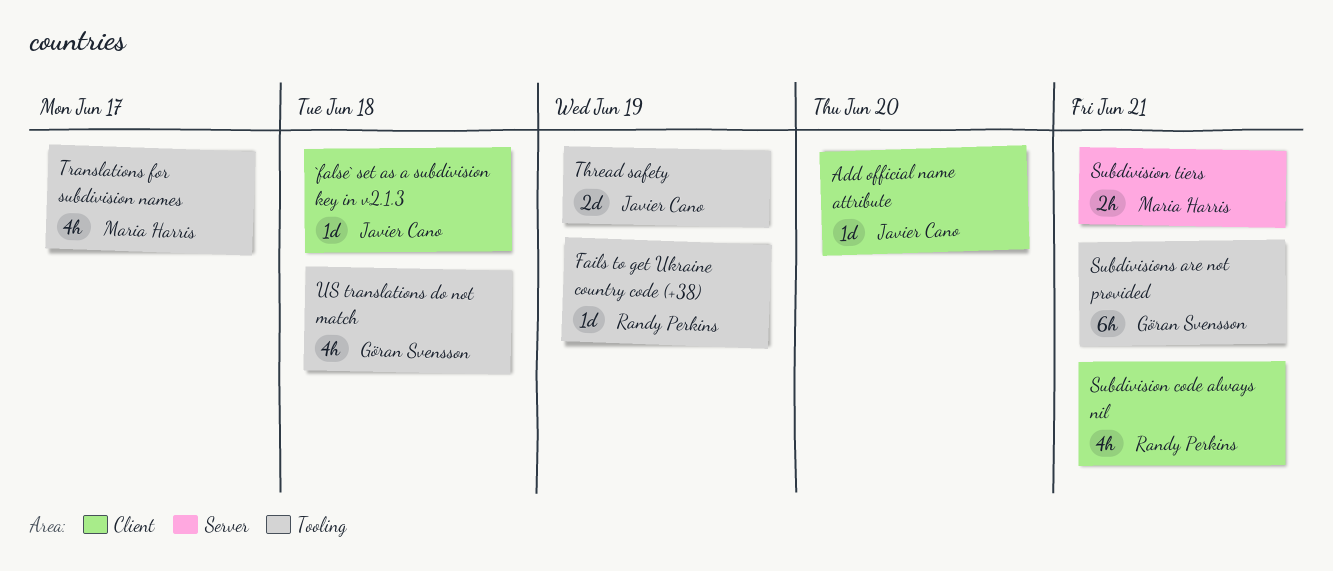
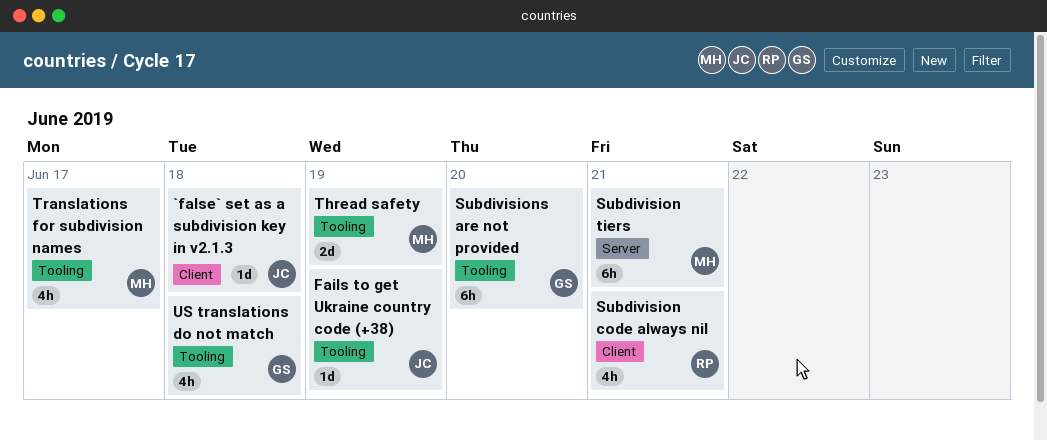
Add official name attribute: present -> none
Fails to get Ukraine country code (+38), owner: Randy Perkins -> Javier Cano
Subdivision tiers, estimate: 2h -> 6h
Subdivisions are not provided, due: Jun 21 -> Jun 20
Thread safety, owner: Javier Cano -> Maria Harris

